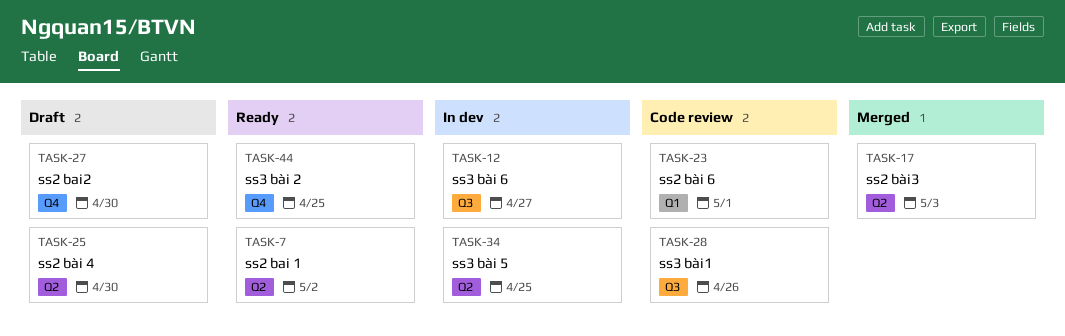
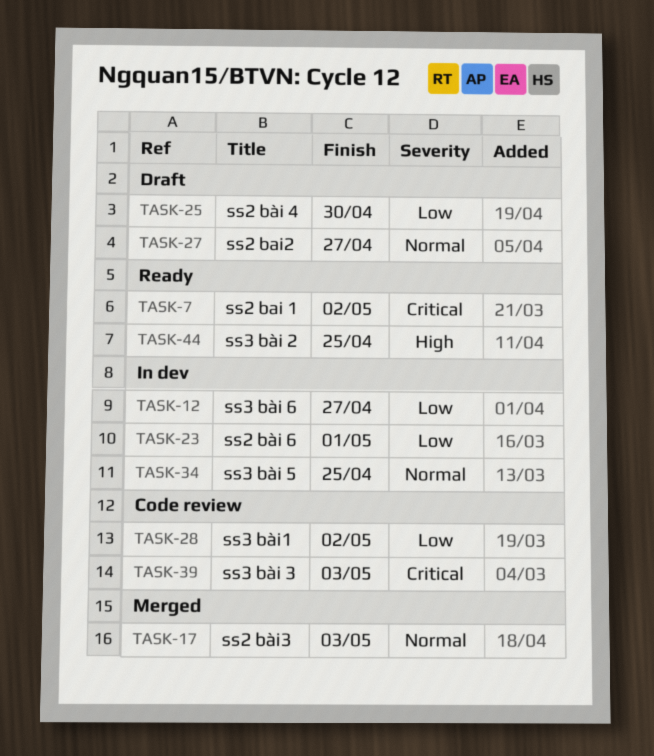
TASK-23, status: Code review -> In dev
TASK-27, due: Apr 30 -> Apr 27
TASK-28, due: Apr 26 -> May 2
TASK-39: none -> present

